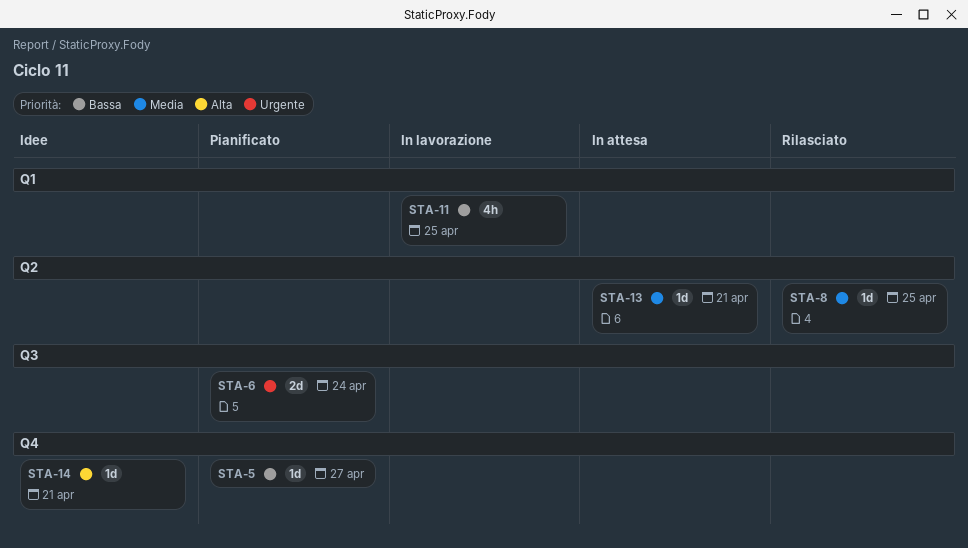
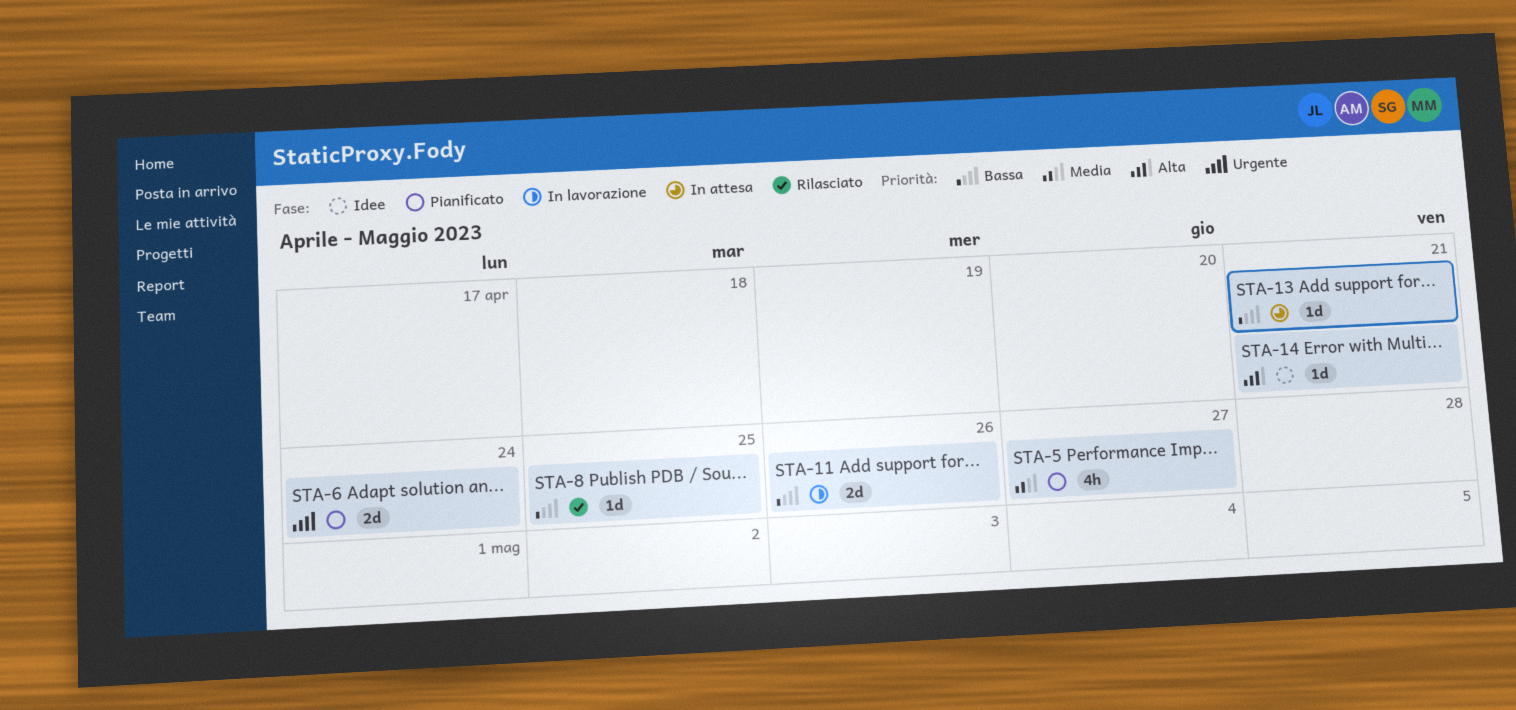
STA-5, priority: Bassa -> Media
STA-5, estimate: 1d -> 4h
STA-8, priority: Media -> Bassa
STA-11, estimate: 4h -> 2d
STA-11, due: Apr 25 -> Apr 26
STA-13, priority: Media -> Bassa

